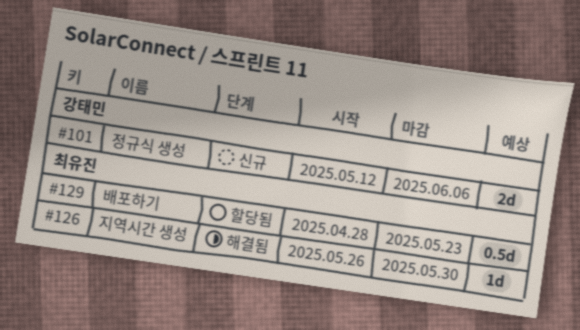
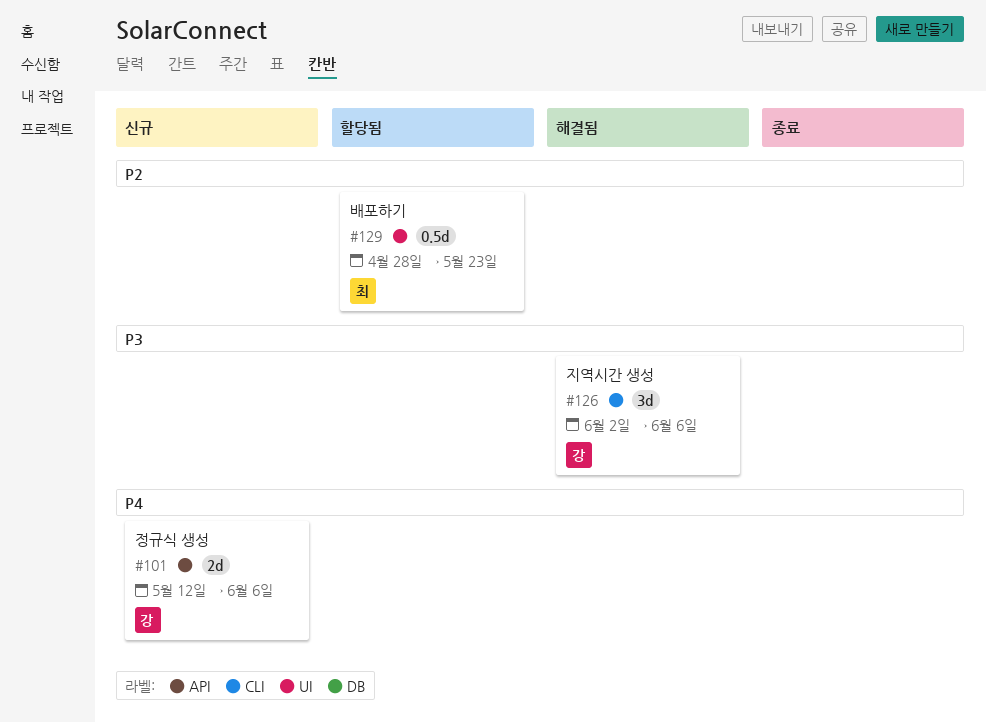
#126, owner: 최유진 -> 강태민
#126, estimate: 1d -> 3d
#126, start: May 26 -> Jun 2
#126, due: May 30 -> Jun 6

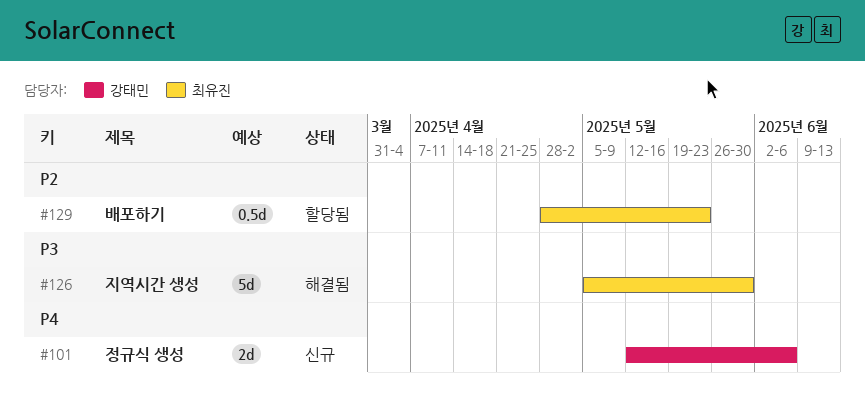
#126, owner: 강태민 -> 최유진
#126, estimate: 3d -> 5d
#126, start: Jun 2 -> May 5
#126, due: Jun 6 -> May 30

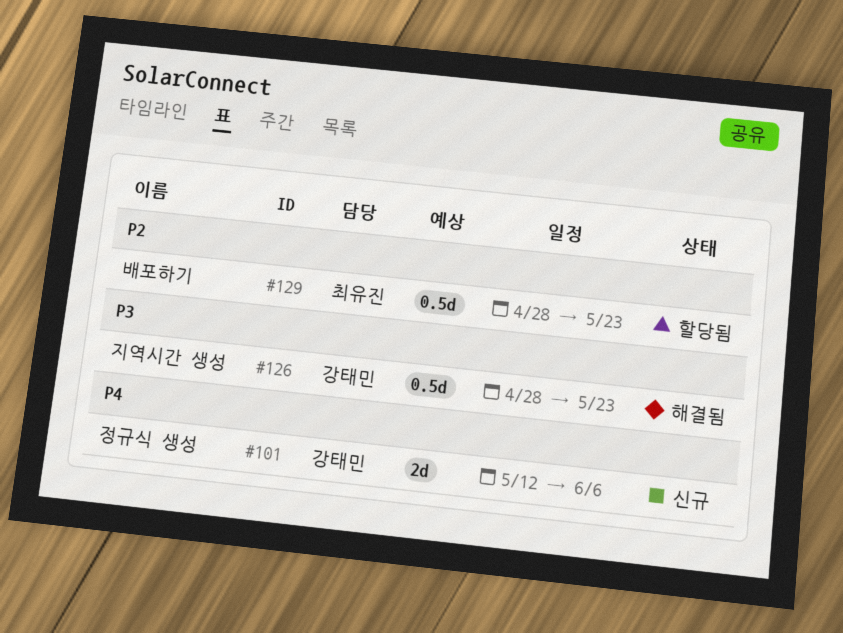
#126, owner: 최유진 -> 강태민
#126, estimate: 5d -> 0.5d
#126, start: May 5 -> Apr 28
#126, due: May 30 -> May 23

